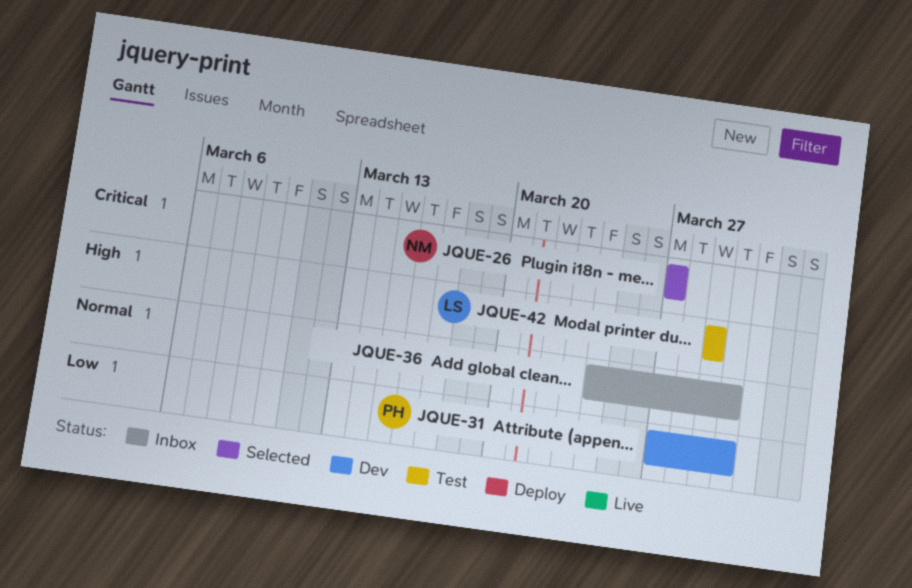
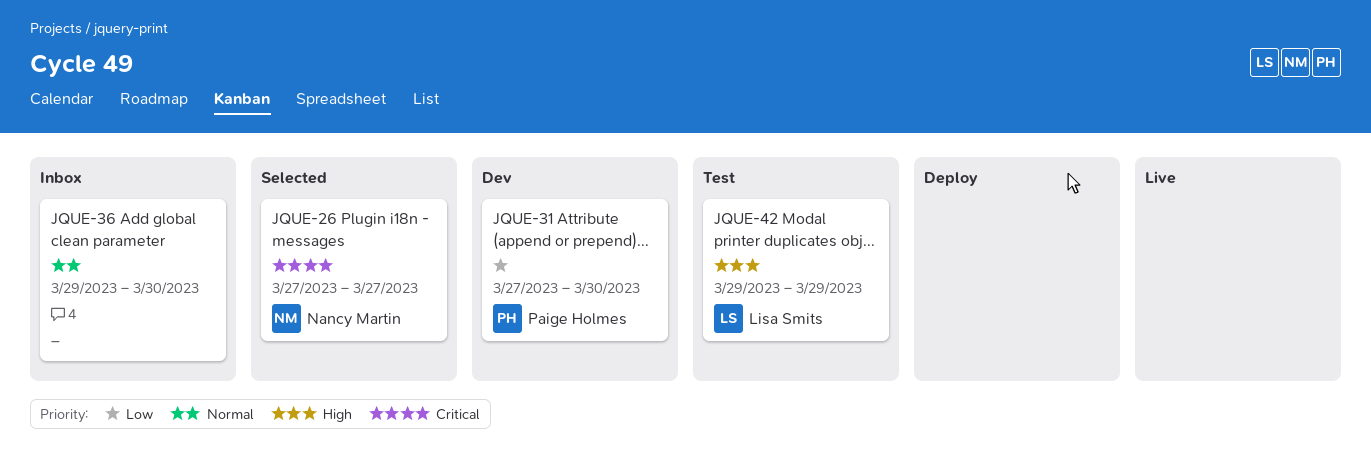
JQUE-36, start: Mar 24 -> Mar 29

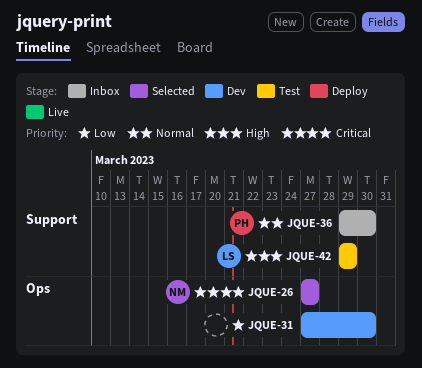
JQUE-31, owner: Paige Holmes -> none
JQUE-36, owner: none -> Paige Holmes

